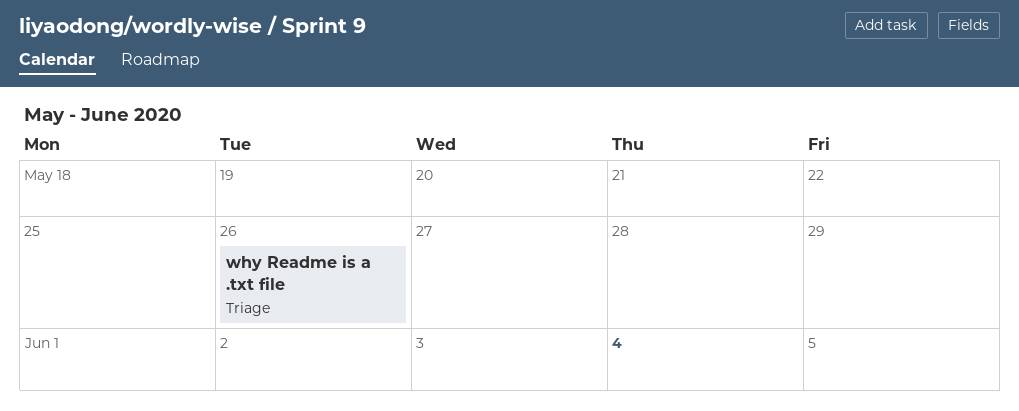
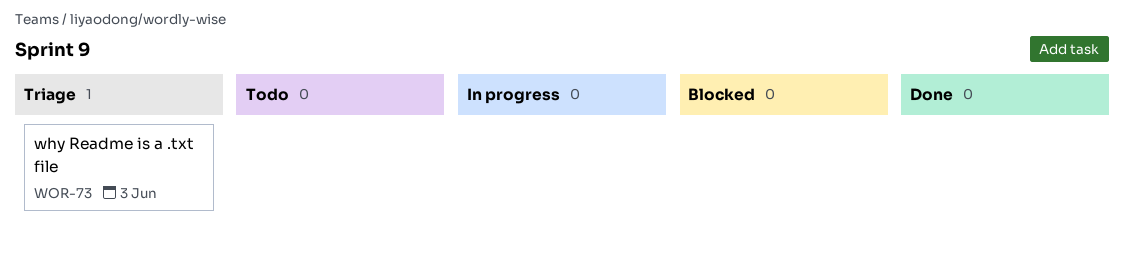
why Readme is a .txt file, due: May 26 -> Jun 3

